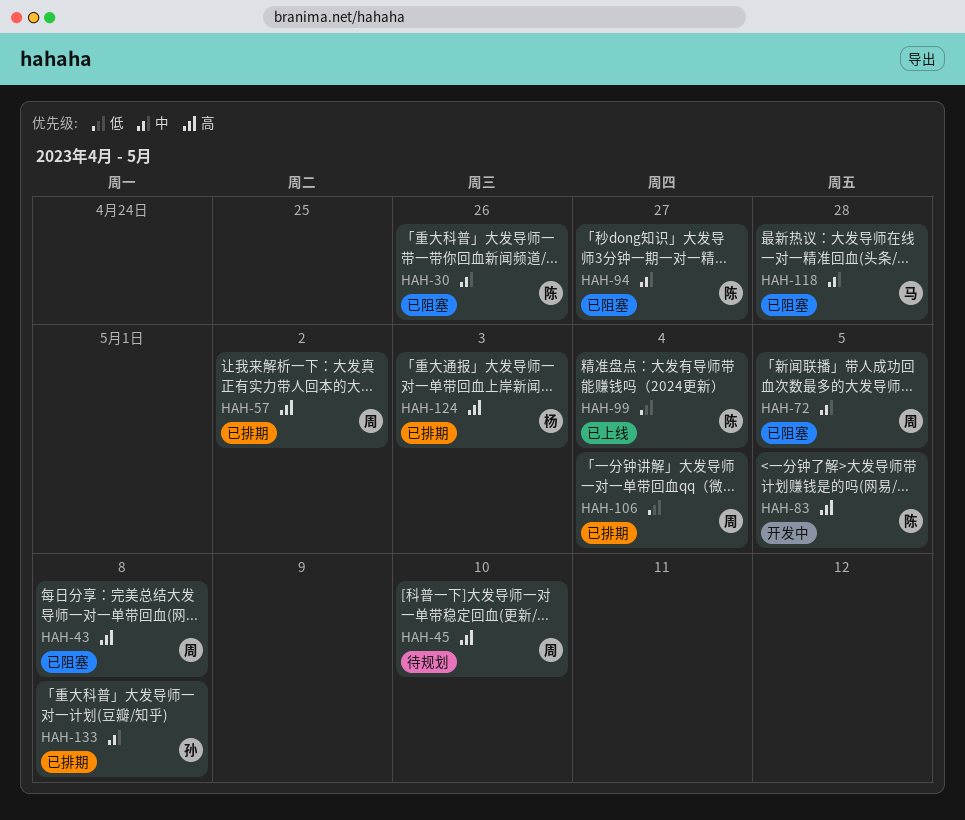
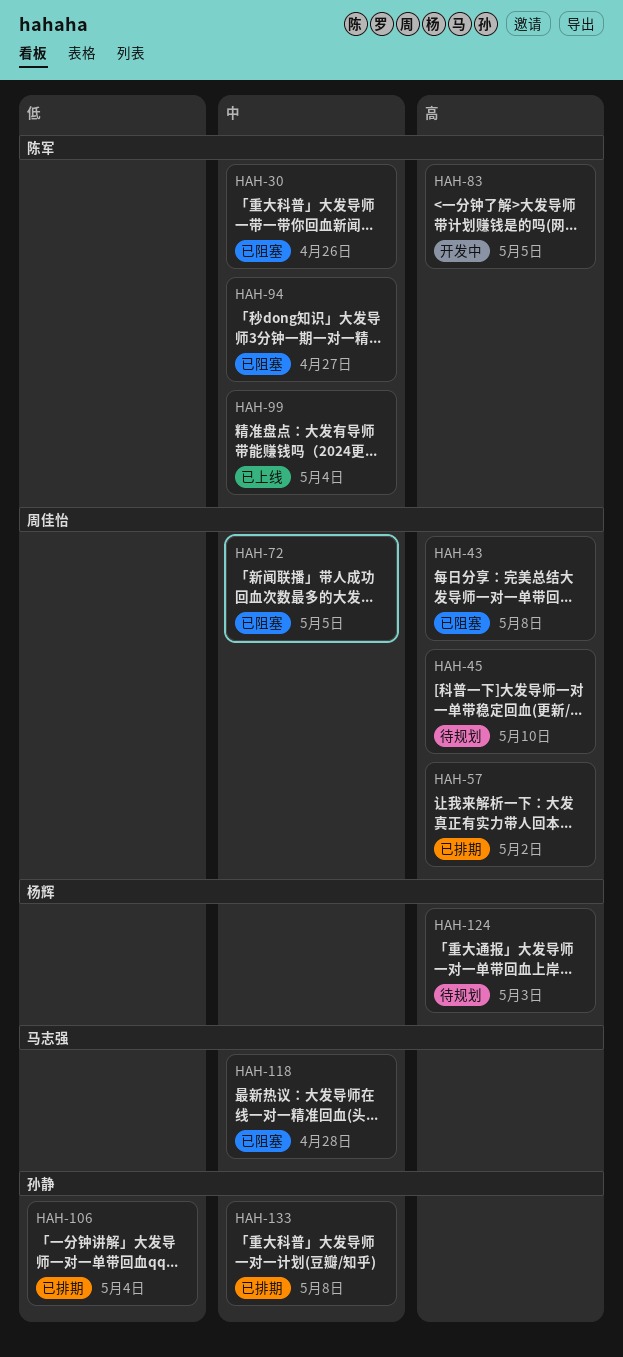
HAH-99, priority: 低 -> 中
HAH-106, owner: 周佳怡 -> 孙静
HAH-124, status: 已排期 -> 待规划

